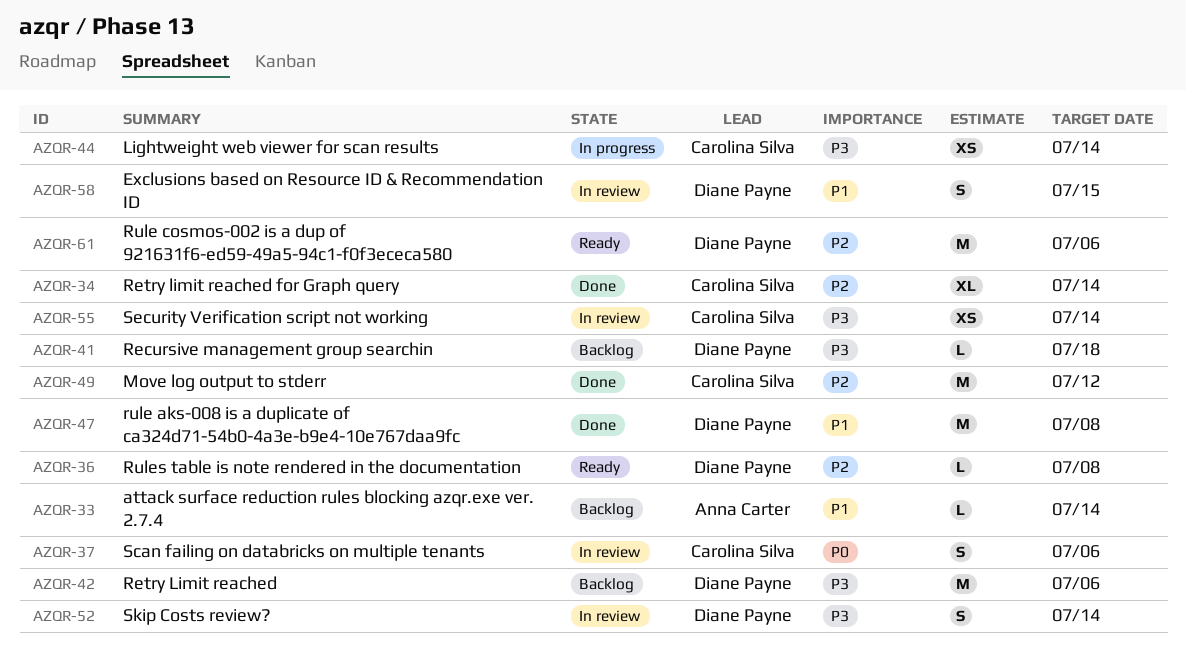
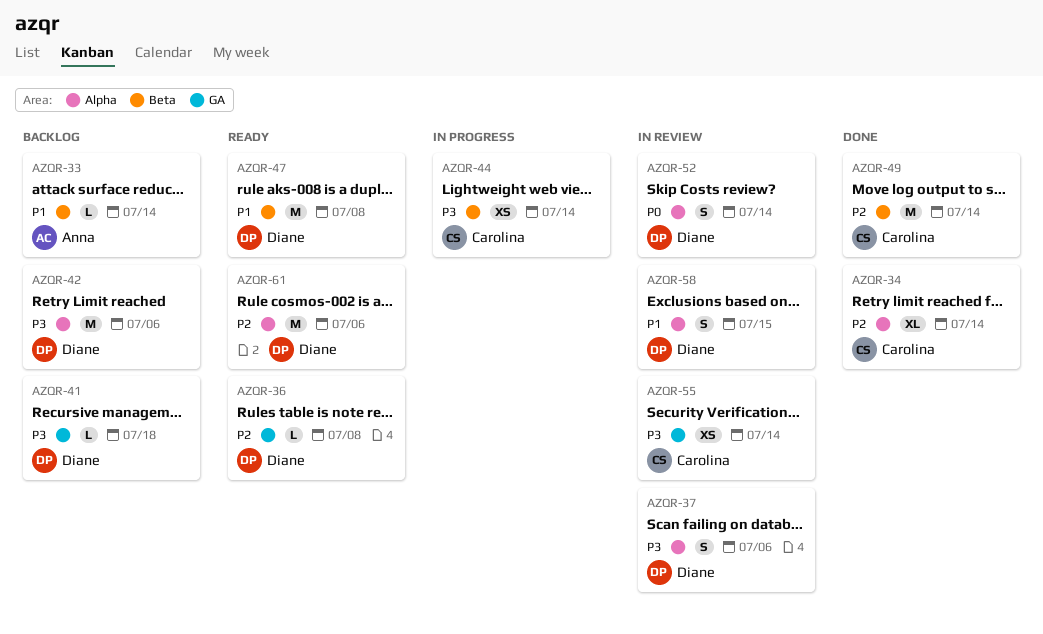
AZQR-37, owner: Carolina Silva -> Diane Payne
AZQR-37, priority: P0 -> P3
AZQR-47, status: Done -> Ready
AZQR-49, due: Jul 12 -> Jul 14
AZQR-52, priority: P3 -> P0

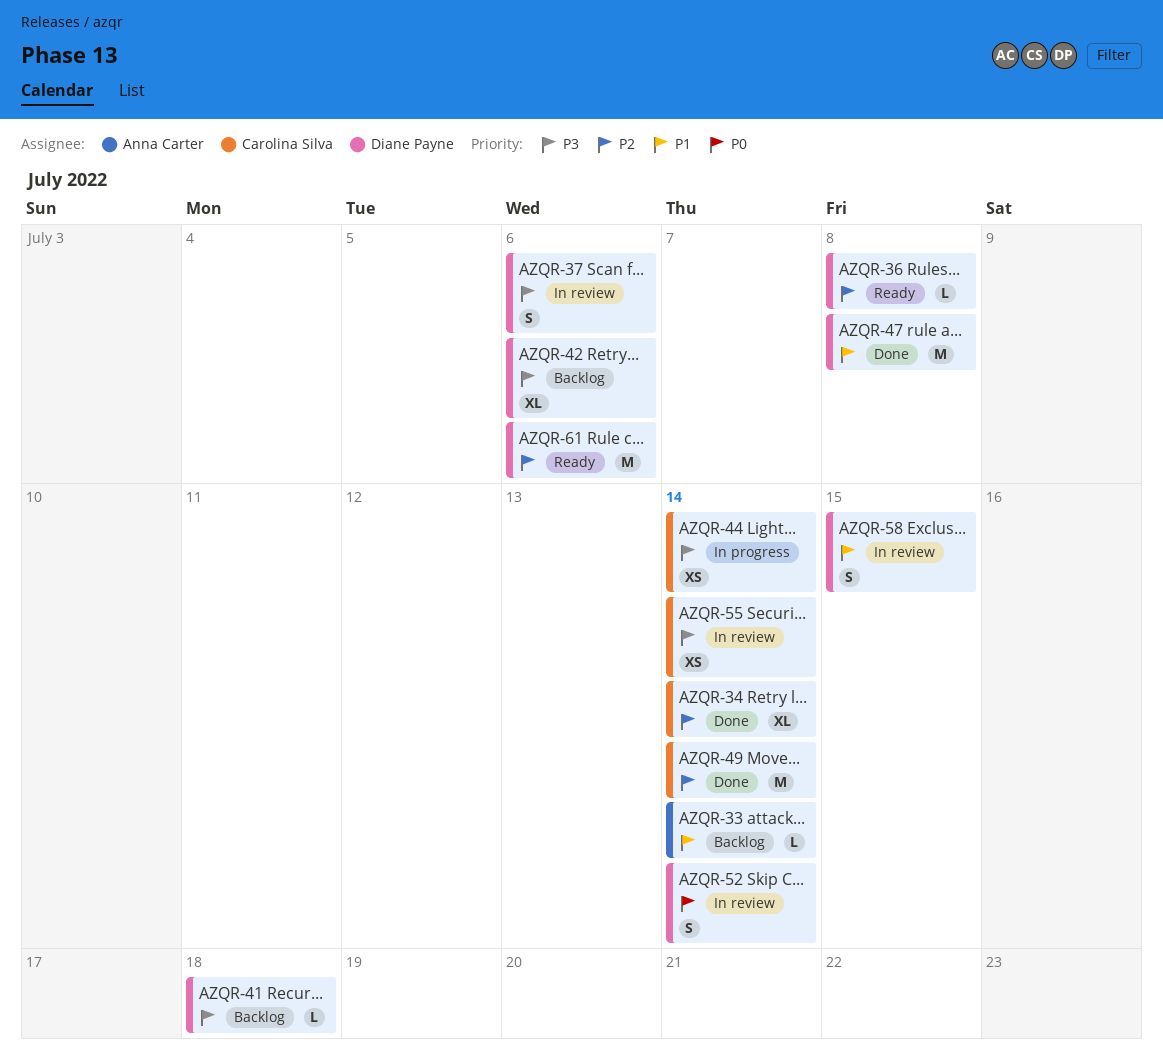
AZQR-42, estimate: M -> XL
AZQR-47, status: Ready -> Done

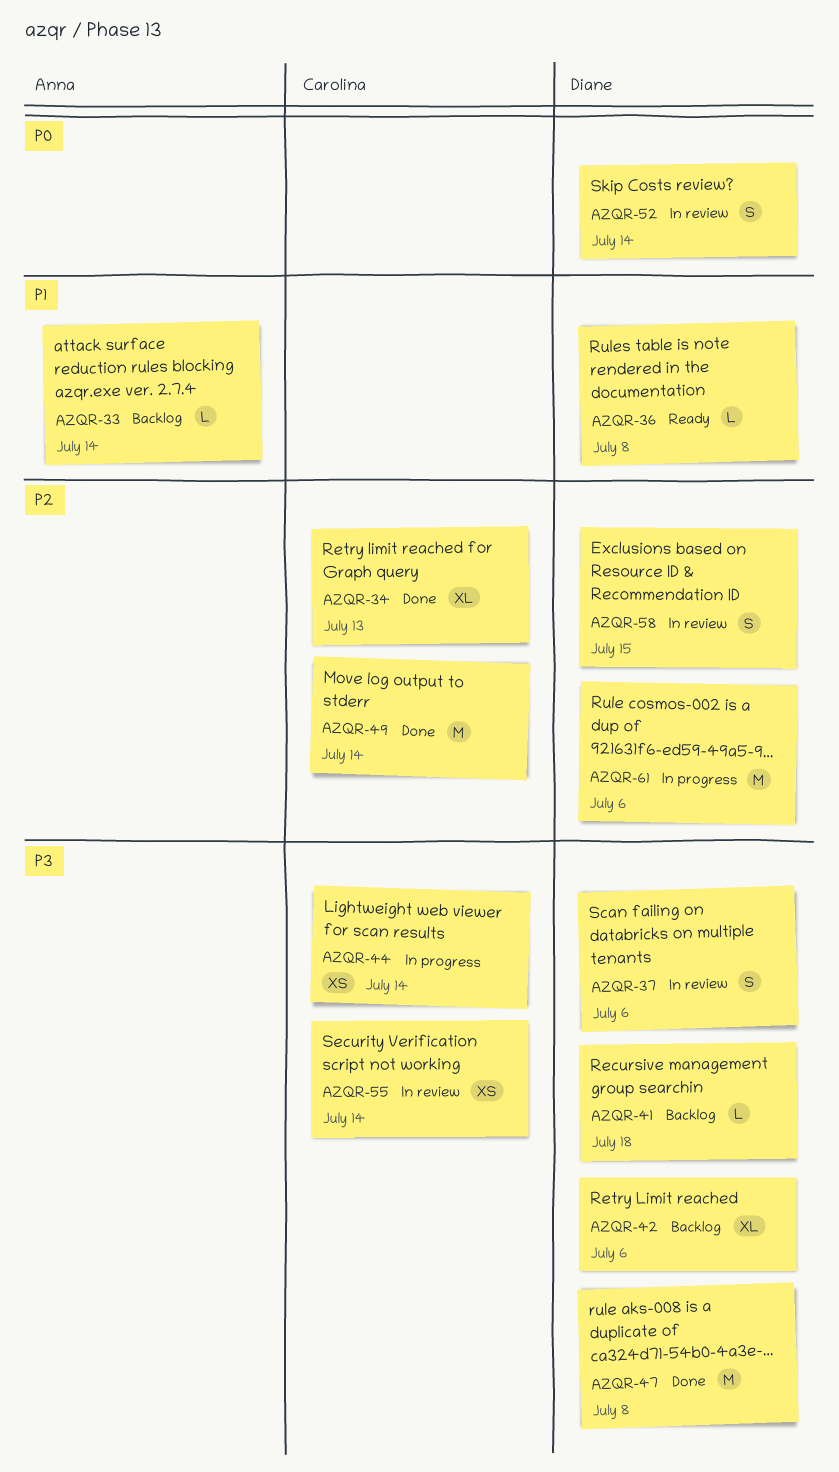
AZQR-34, due: Jul 14 -> Jul 13
AZQR-36, priority: P2 -> P1
AZQR-47, priority: P1 -> P3
AZQR-58, priority: P1 -> P2
AZQR-61, status: Ready -> In progress

